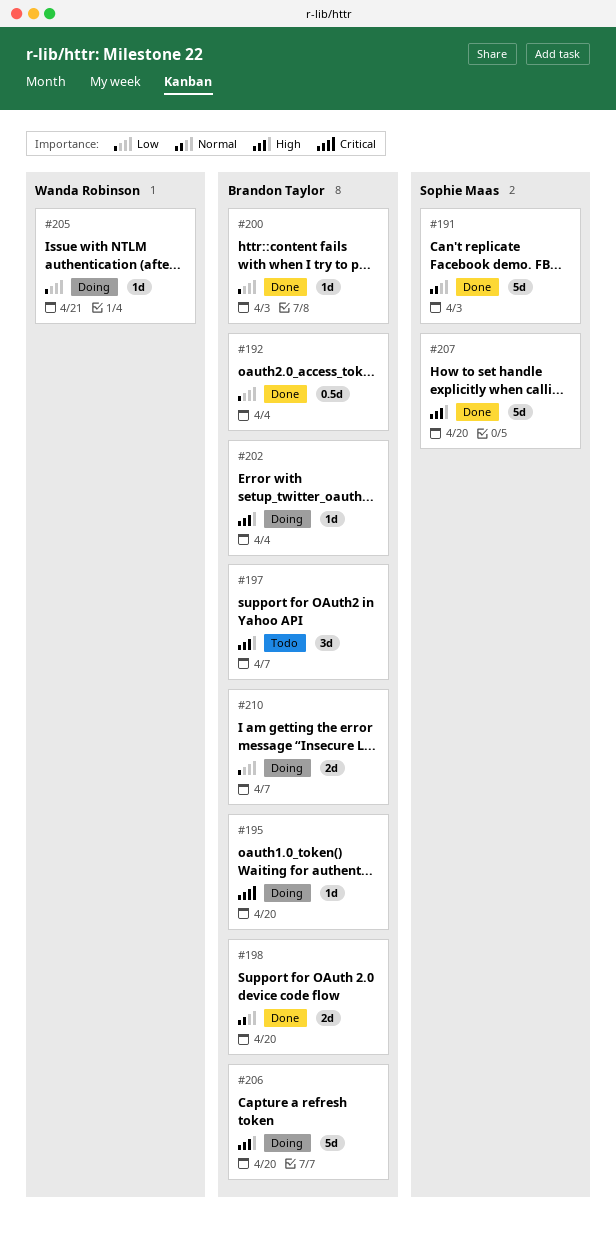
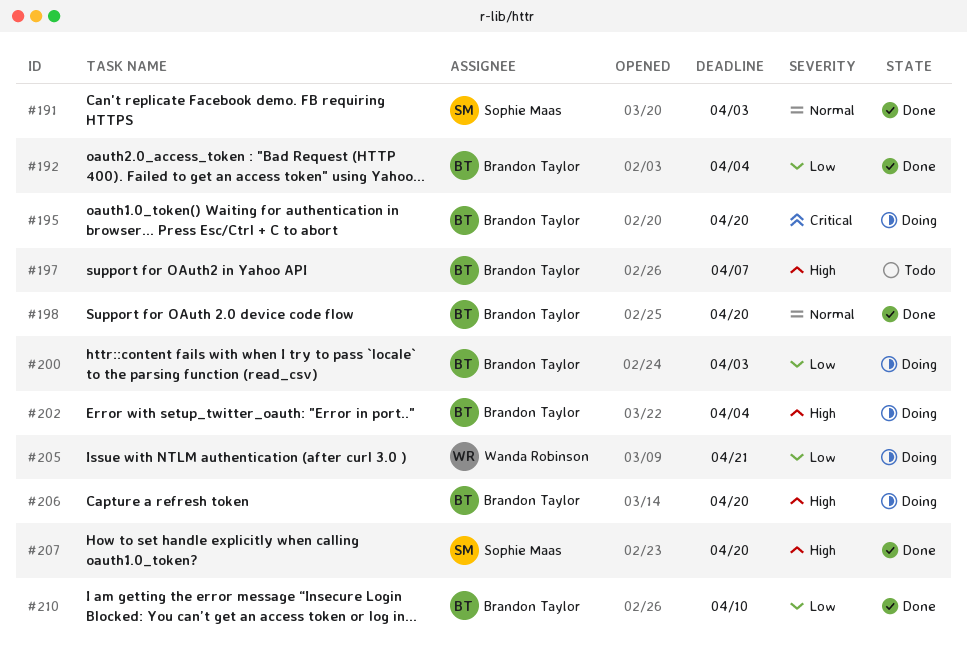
#200, status: Done -> Doing
#210, status: Doing -> Done
#210, due: Apr 7 -> Apr 10

